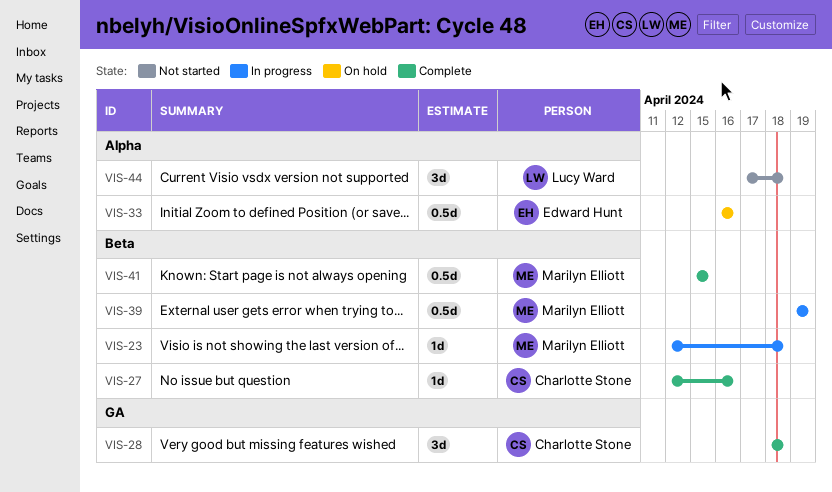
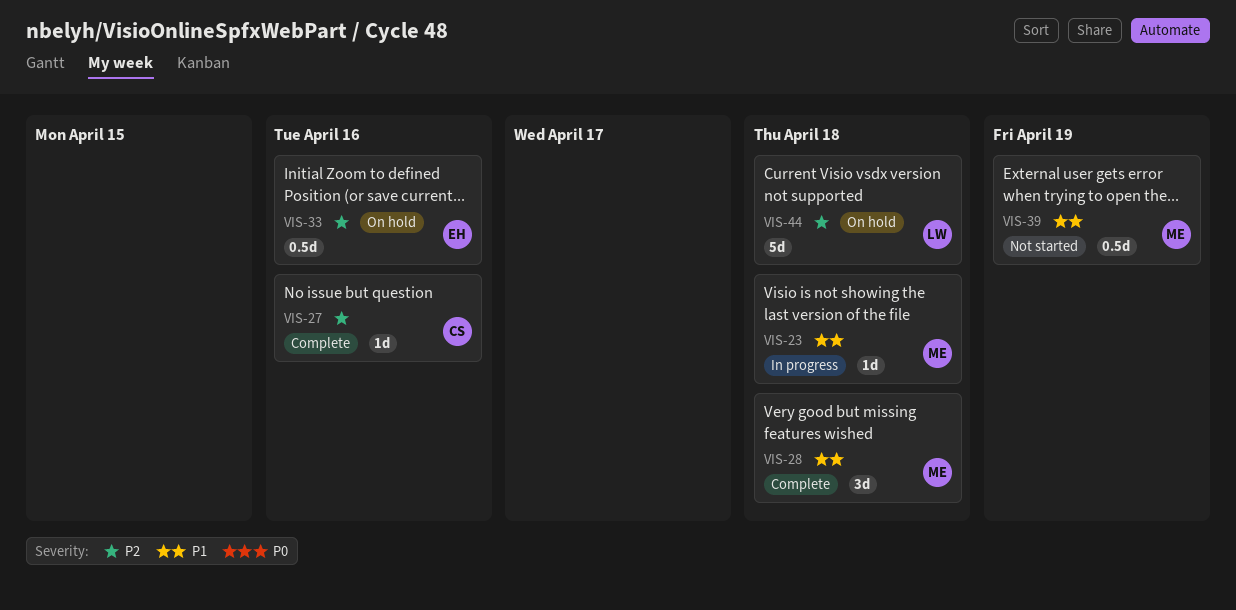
VIS-28, owner: Charlotte Stone -> Marilyn Elliott
VIS-39, status: In progress -> Not started
VIS-41: present -> none
VIS-44, status: Not started -> On hold
VIS-44, estimate: 3d -> 5d

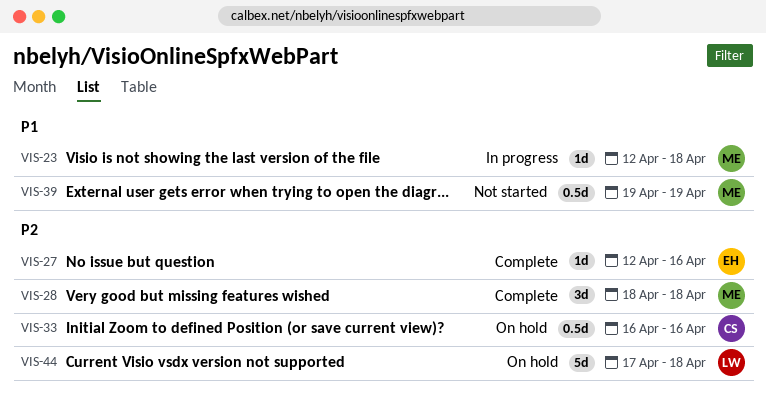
VIS-27, owner: CS -> EH
VIS-28, priority: P1 -> P2
VIS-33, owner: EH -> CS

